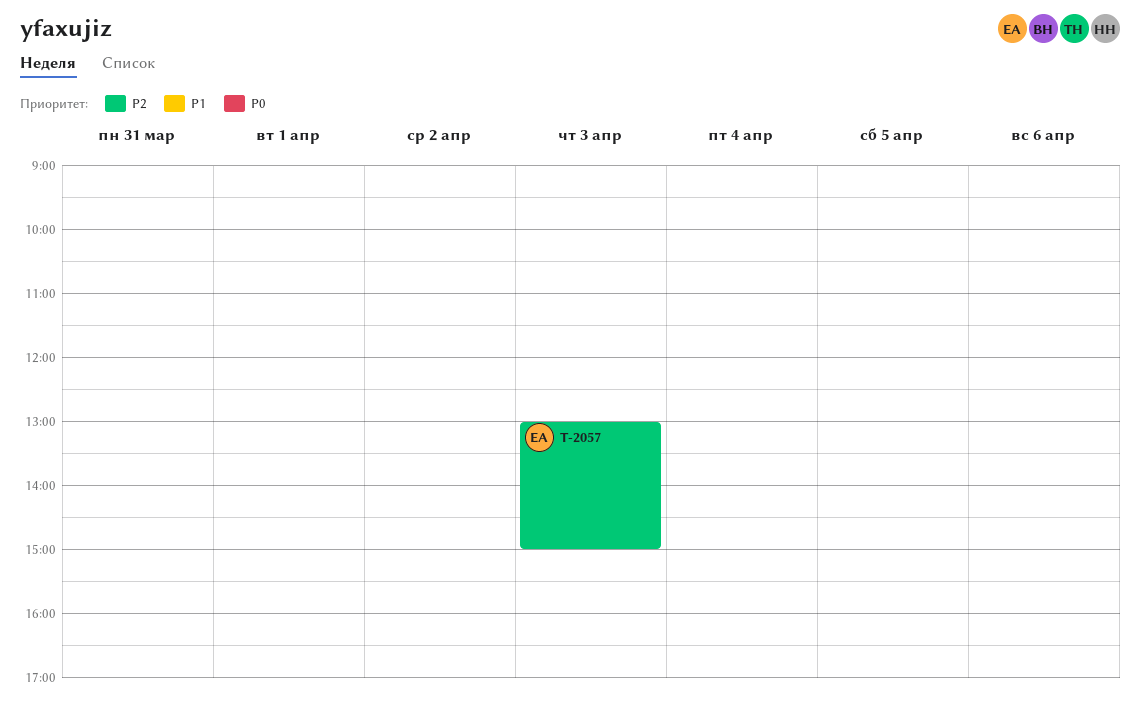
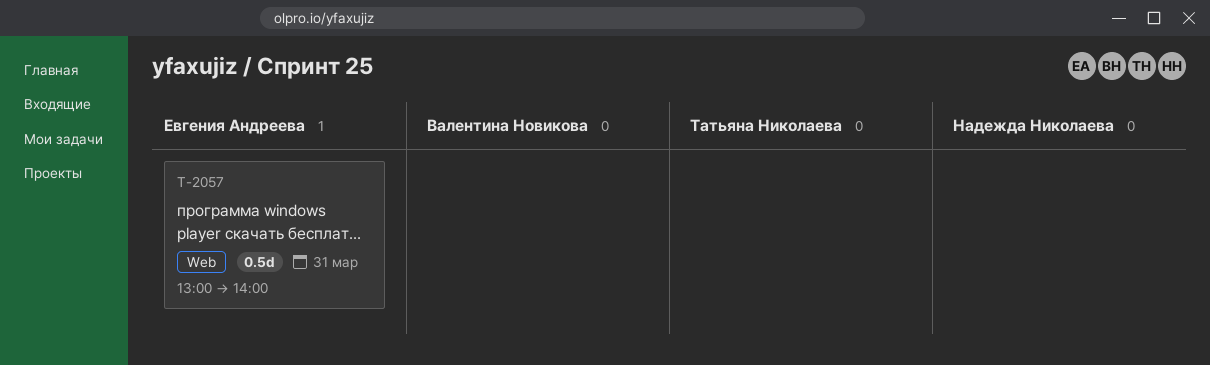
T-2057, day: Apr 3 -> Mar 31
T-2057, ends: 15:00 -> 14:00

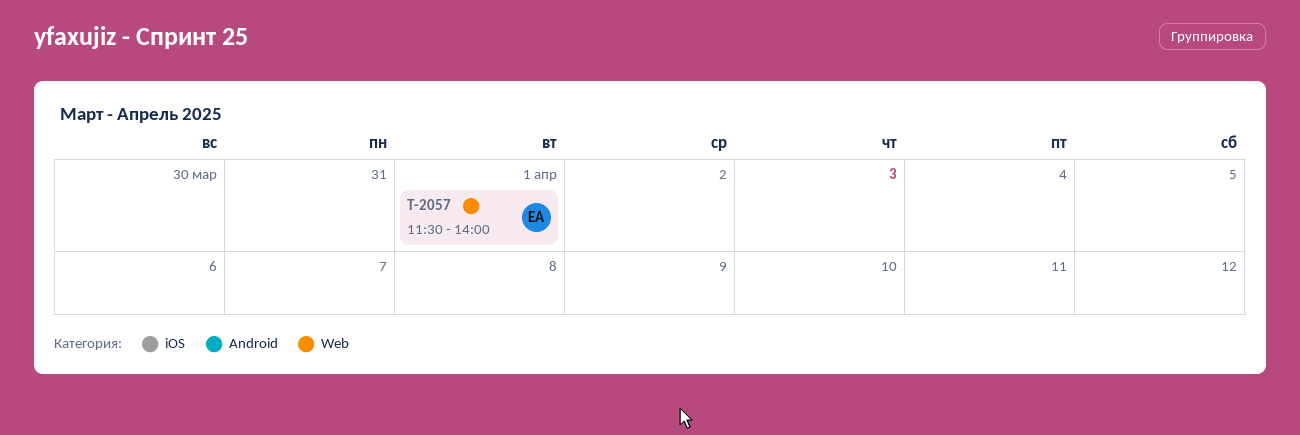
T-2057, day: Mar 31 -> Apr 1
T-2057, begins: 13:00 -> 11:30

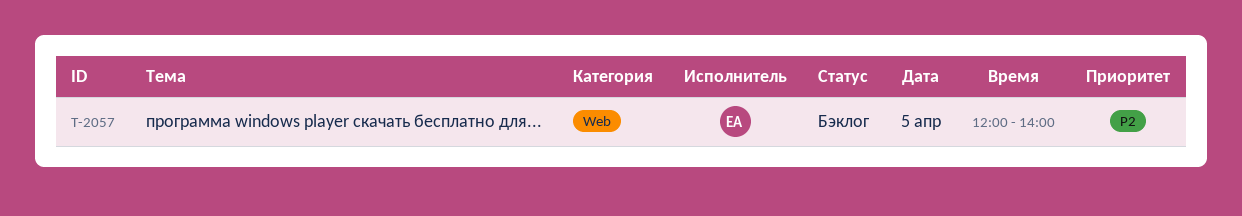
T-2057, day: Apr 1 -> Apr 5
T-2057, begins: 11:30 -> 12:00

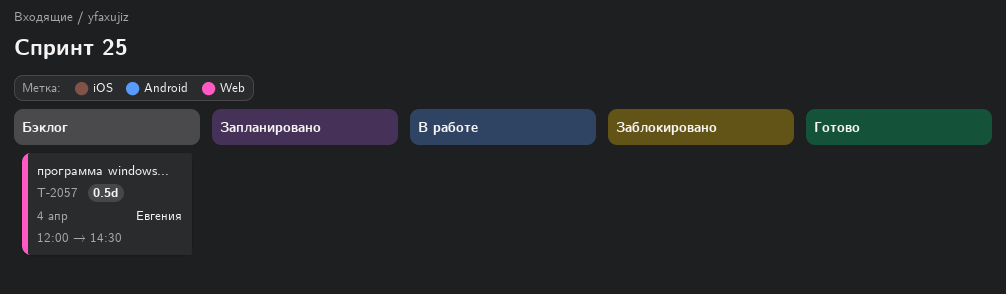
T-2057, day: Apr 5 -> Apr 4
T-2057, ends: 14:00 -> 14:30

